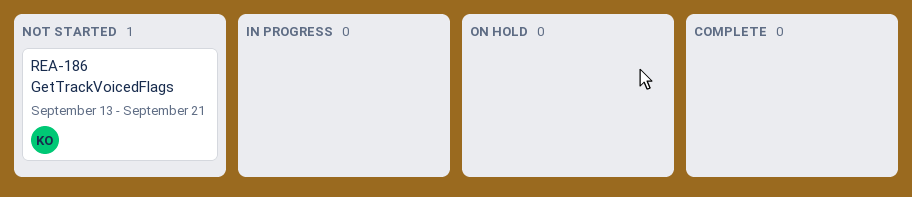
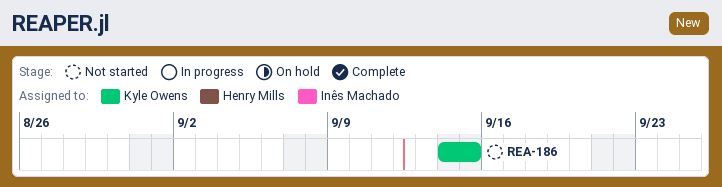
REA-186, start: Sep 13 -> Sep 14
REA-186, due: Sep 21 -> Sep 15

